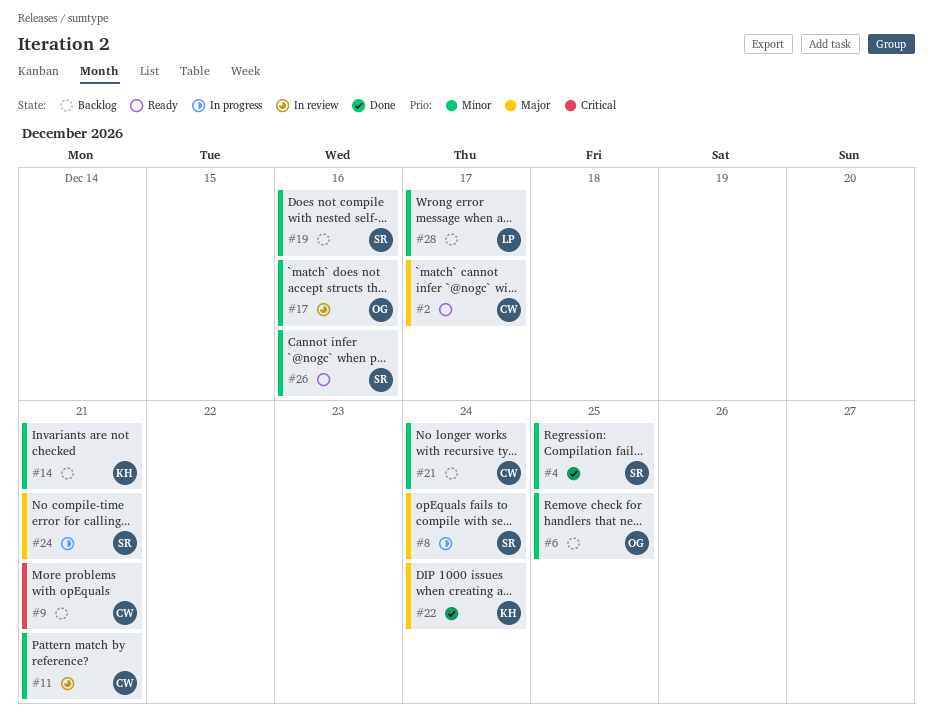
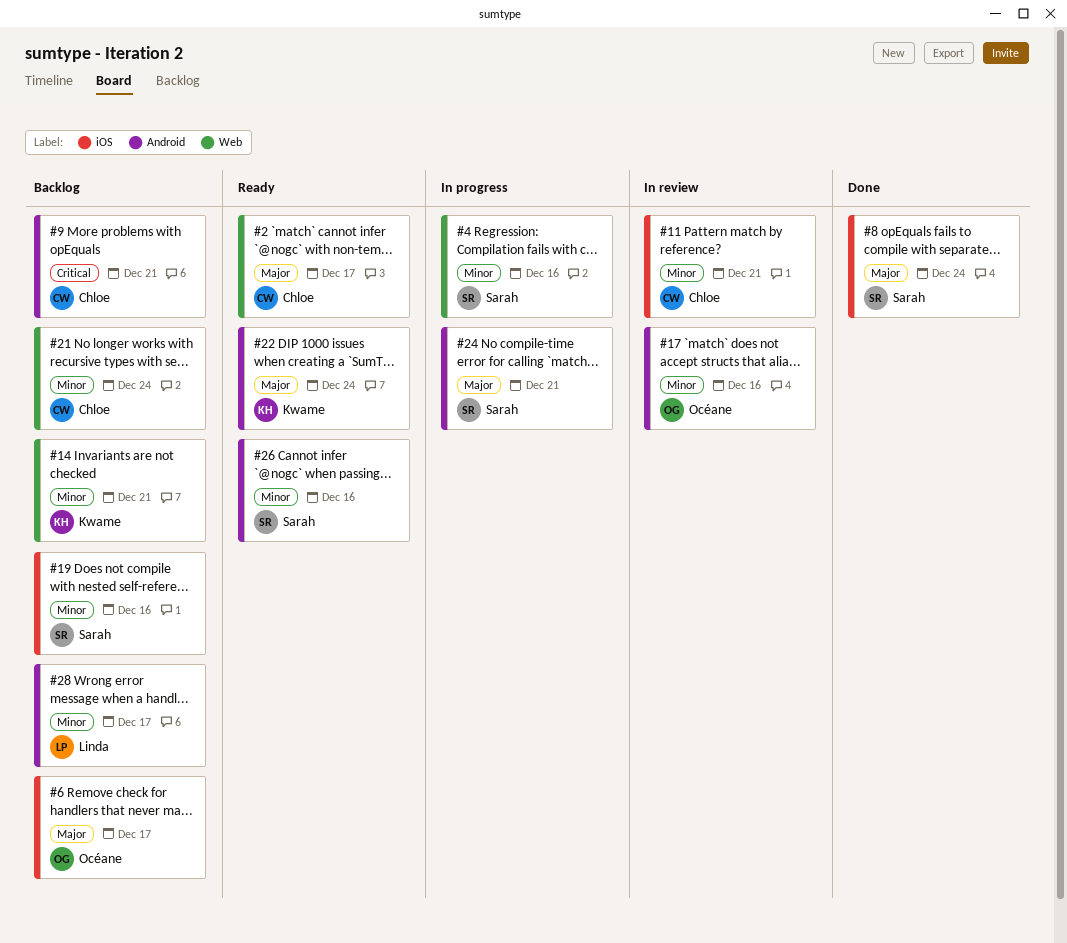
#4, status: Done -> In progress
#4, due: Dec 25 -> Dec 16
#6, priority: Minor -> Major
#6, due: Dec 25 -> Dec 17
#8, status: In progress -> Done
#22, status: Done -> Ready

